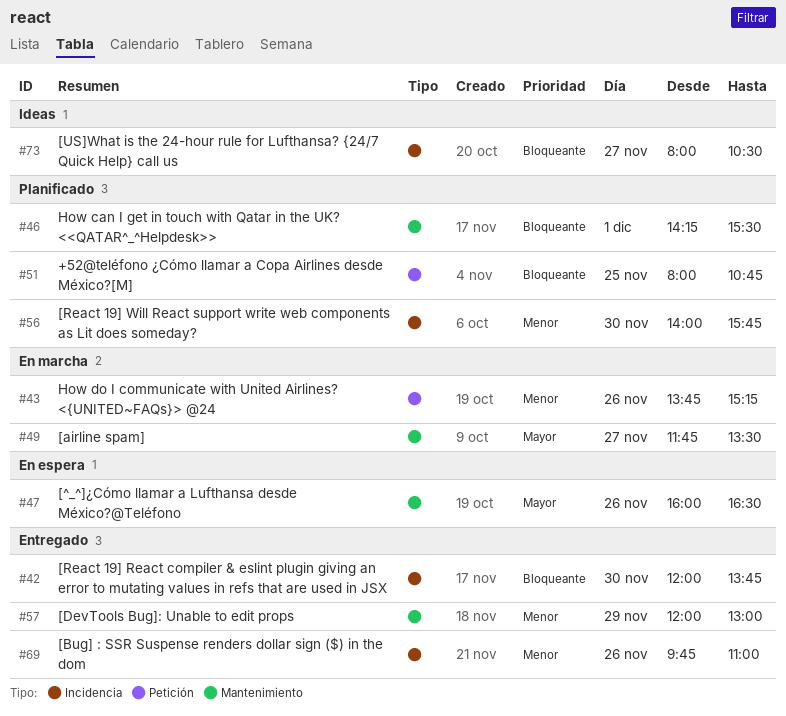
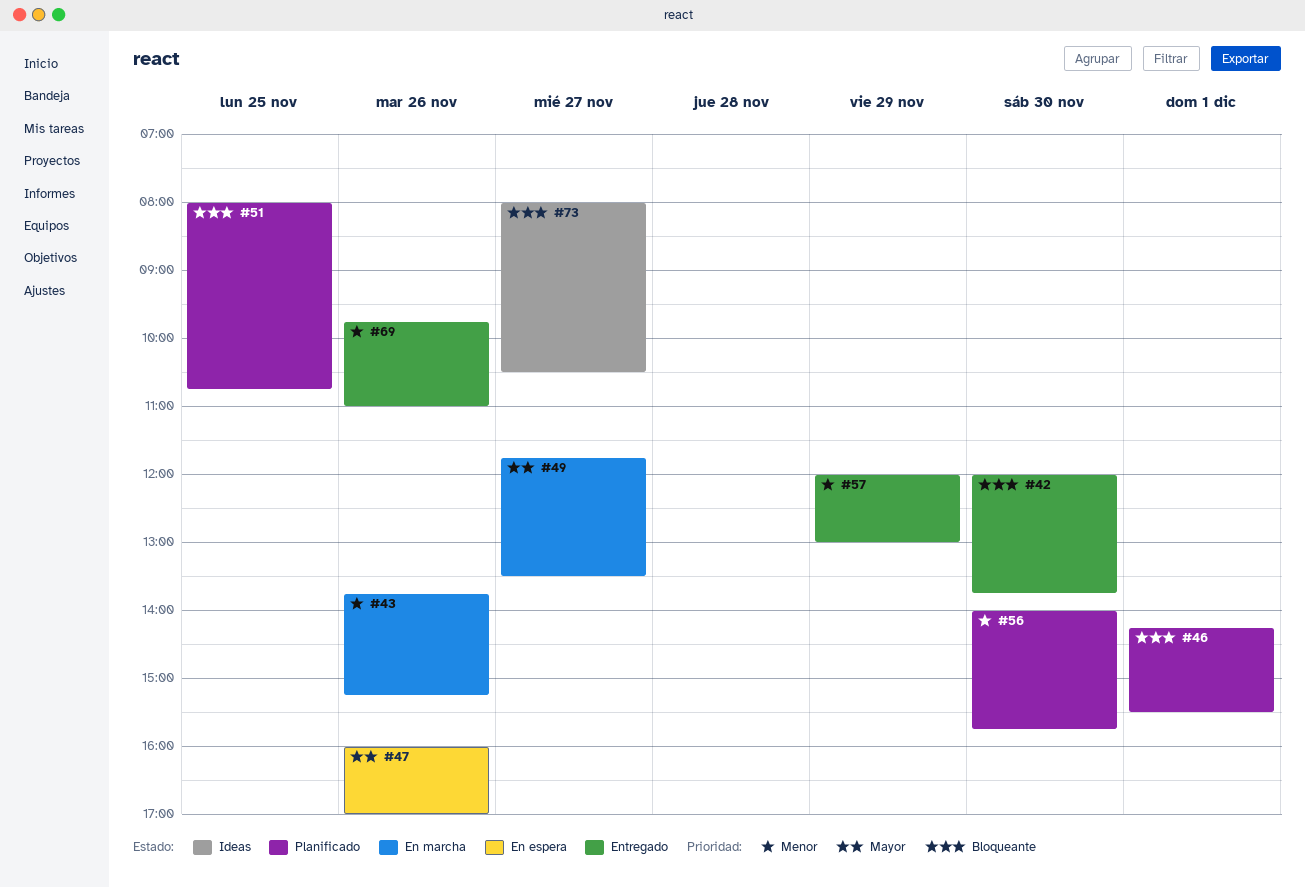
#47, ends: 16:30 -> 17:00

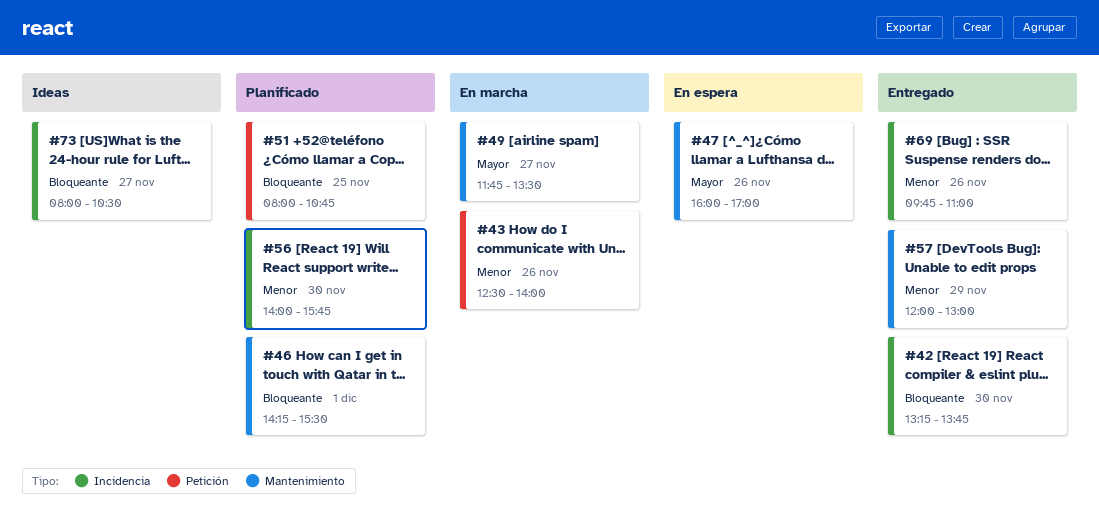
#42, begins: 12:00 -> 13:15
#43, begins: 13:45 -> 12:30
#43, ends: 15:15 -> 14:00

